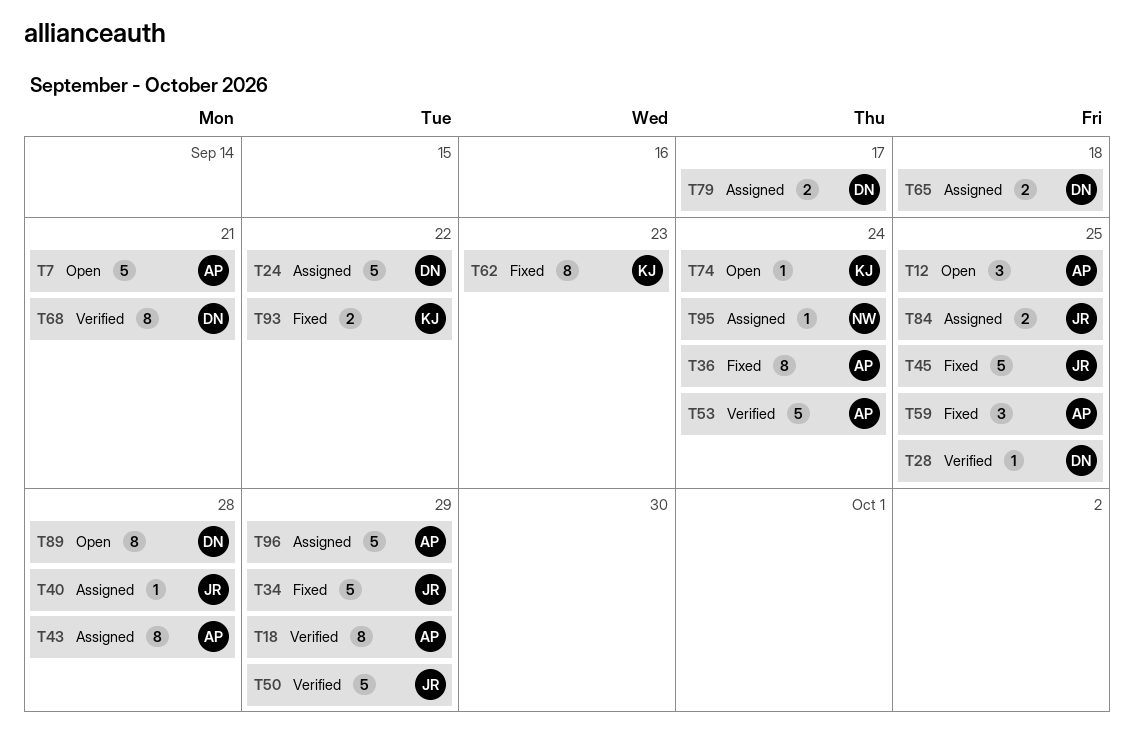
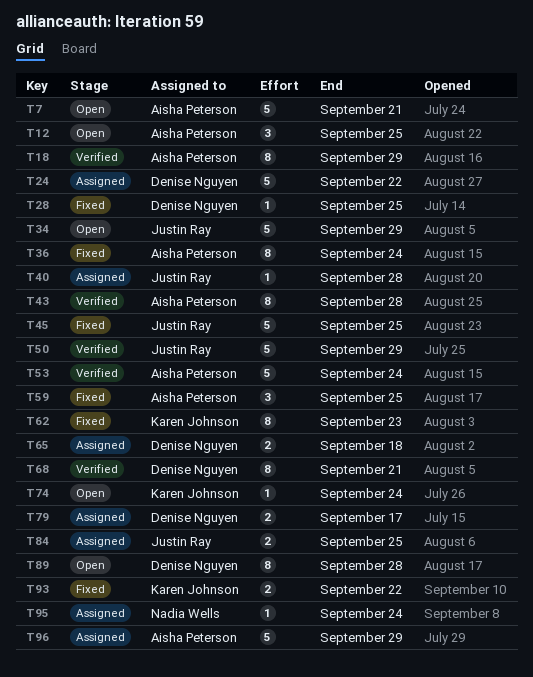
T28, status: Verified -> Fixed
T34, status: Fixed -> Open
T43, status: Assigned -> Verified

